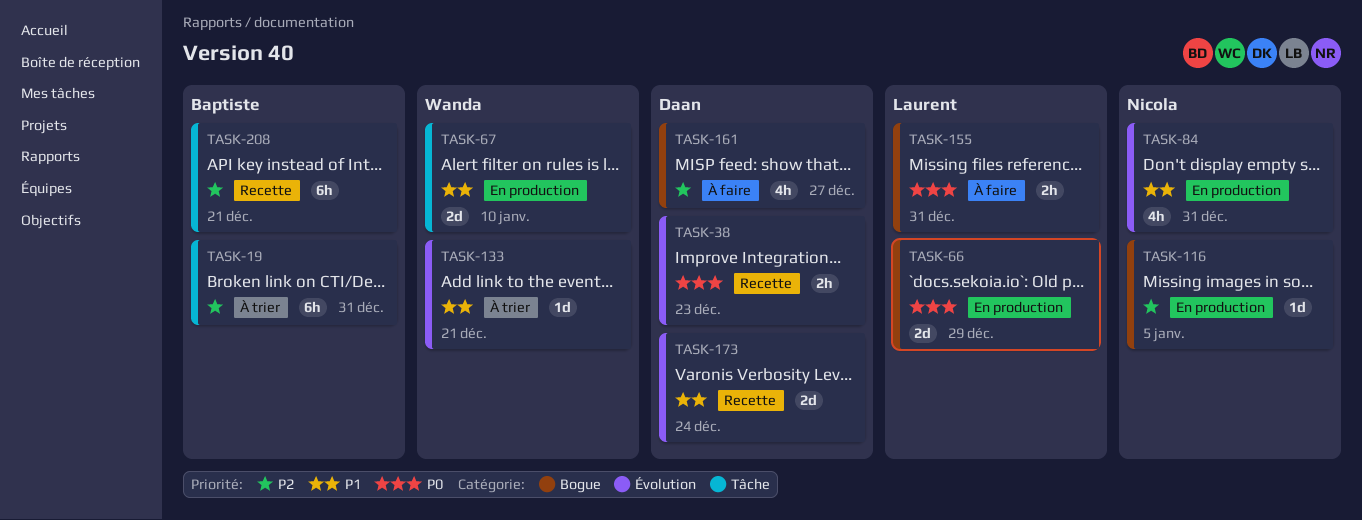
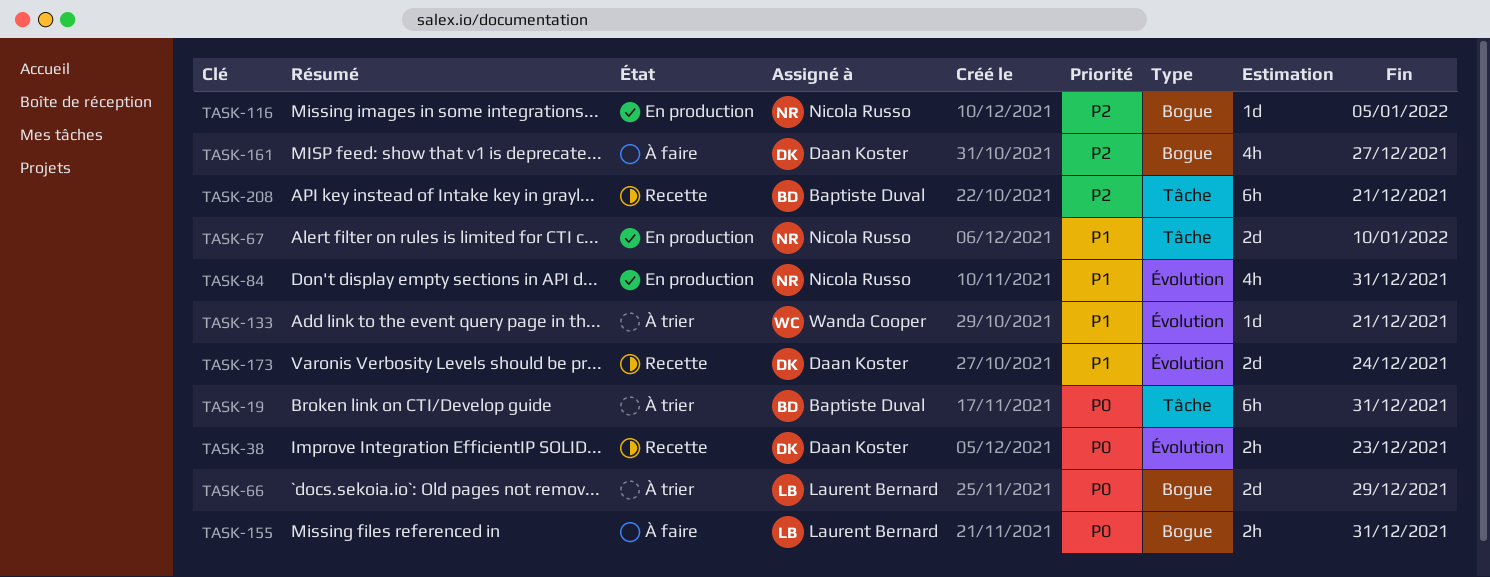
TASK-19, priority: P2 -> P0
TASK-66, status: En production -> À trier
TASK-67, owner: Wanda Cooper -> Nicola Russo

